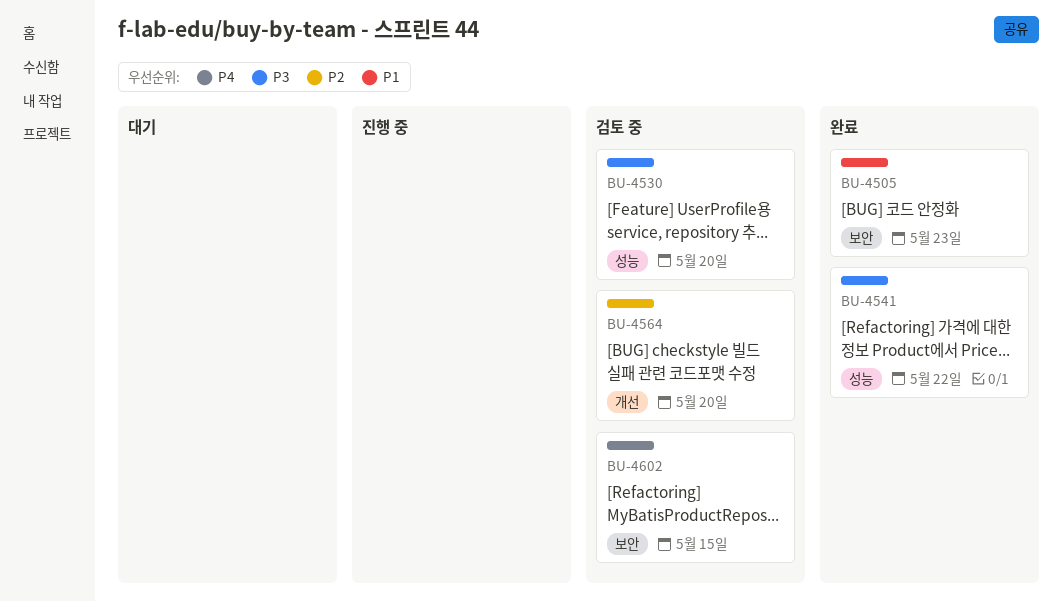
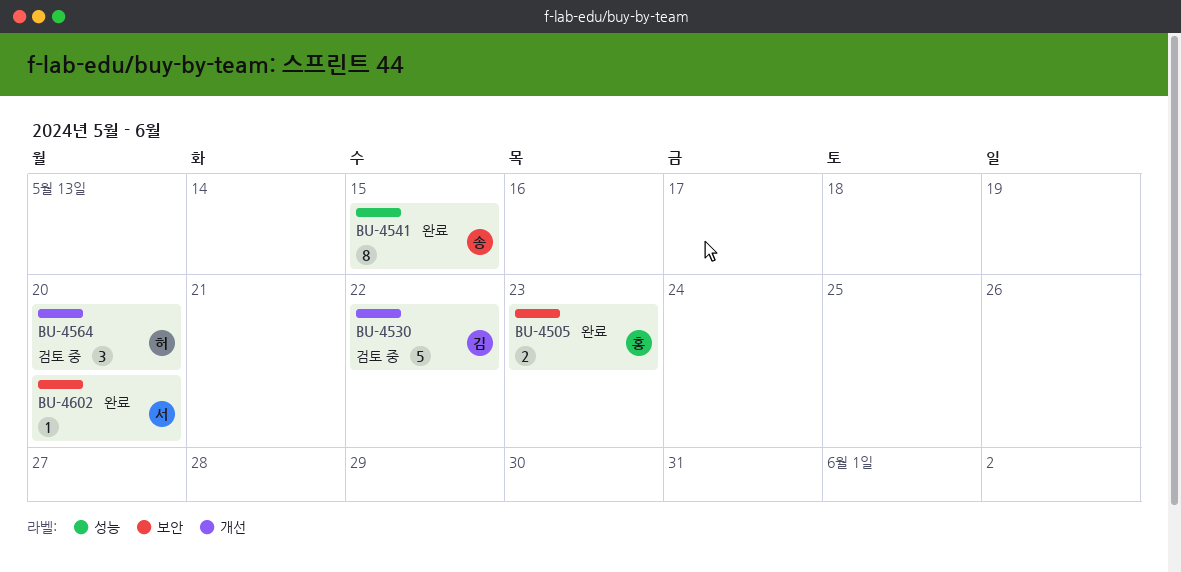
BU-4530, label: 성능 -> 개선
BU-4530, due: May 20 -> May 22
BU-4541, due: May 22 -> May 15
BU-4602, status: 검토 중 -> 완료
BU-4602, due: May 15 -> May 20

